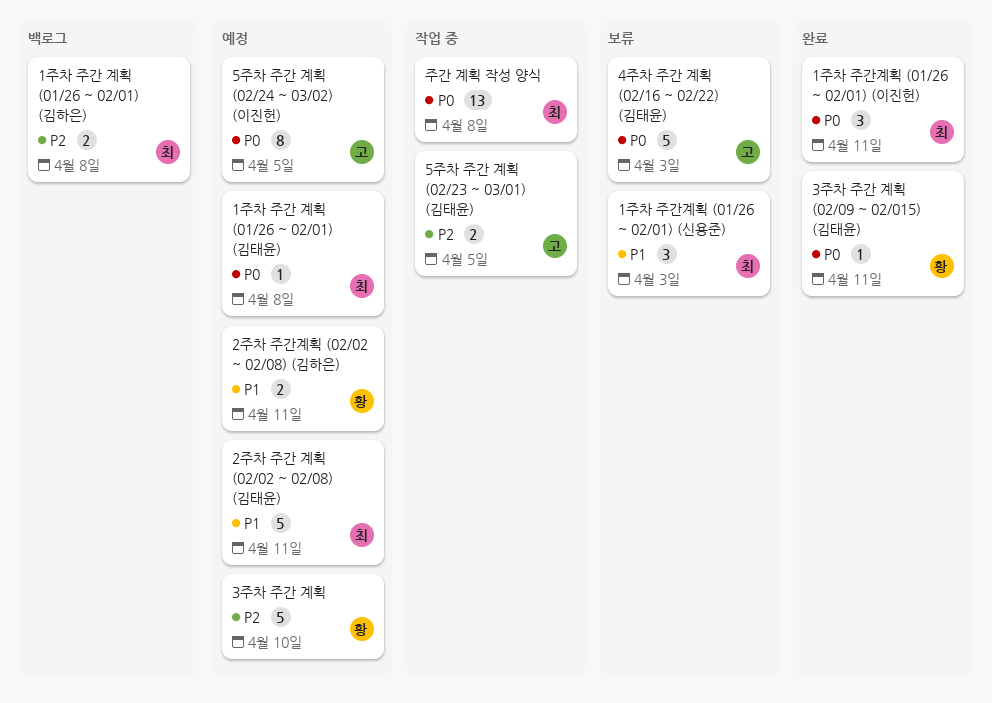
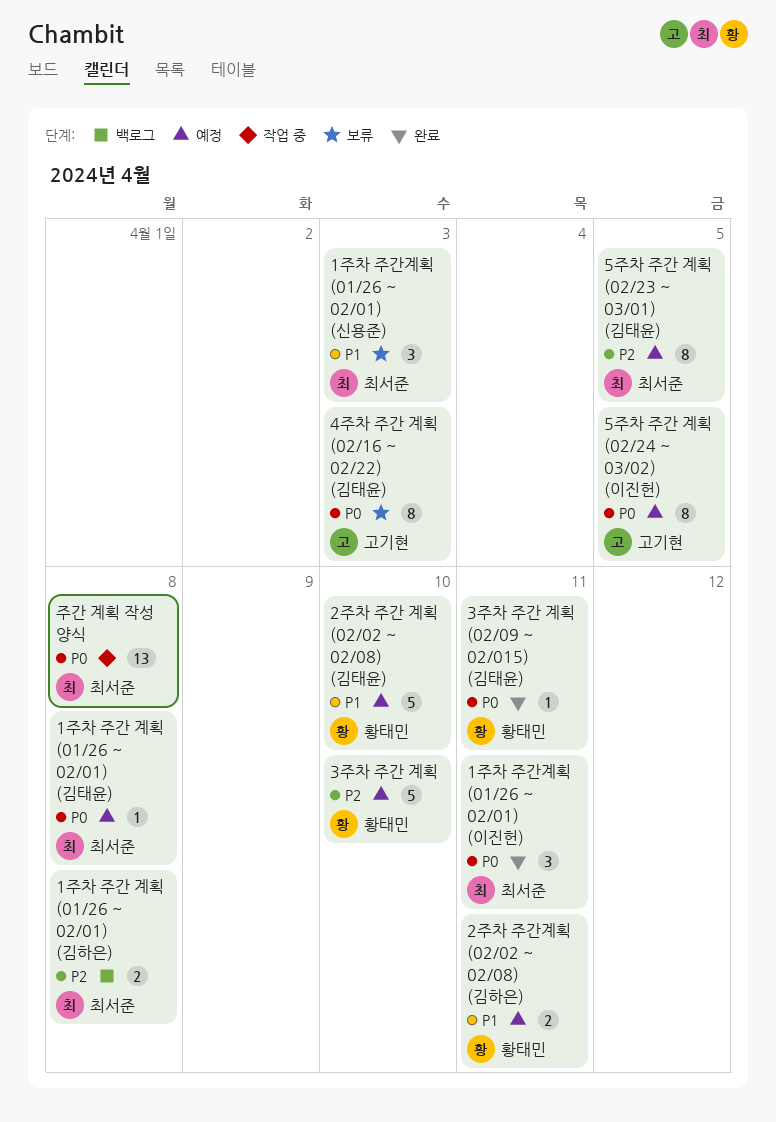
2주차 주간 계획 (02/02 ~ 02/08) (김태윤), owner: 최서준 -> 황태민
2주차 주간 계획 (02/02 ~ 02/08) (김태윤), due: Apr 11 -> Apr 10
4주차 주간 계획 (02/16 ~ 02/22) (김태윤), estimate: 5 -> 8
5주차 주간 계획 (02/23 ~ 03/01) (김태윤), status: 작업 중 -> 예정
5주차 주간 계획 (02/23 ~ 03/01) (김태윤), owner: 고기현 -> 최서준
5주차 주간 계획 (02/23 ~ 03/01) (김태윤), estimate: 2 -> 8

